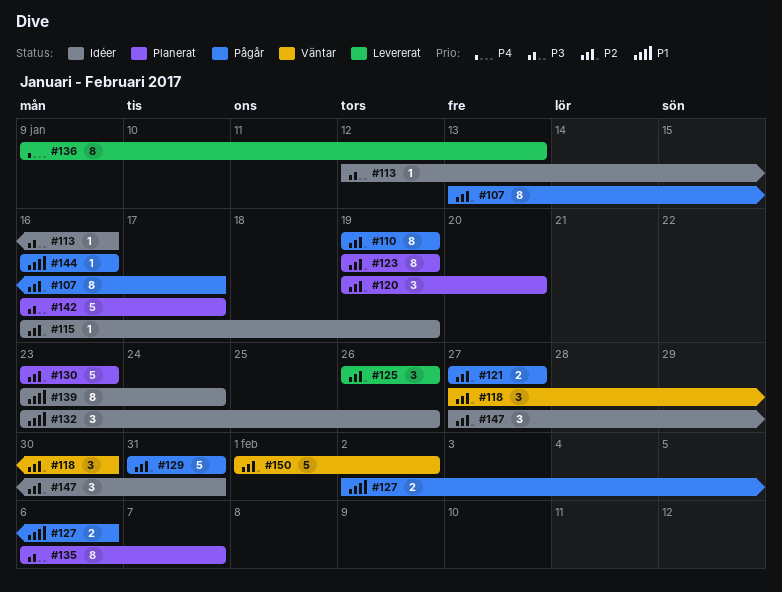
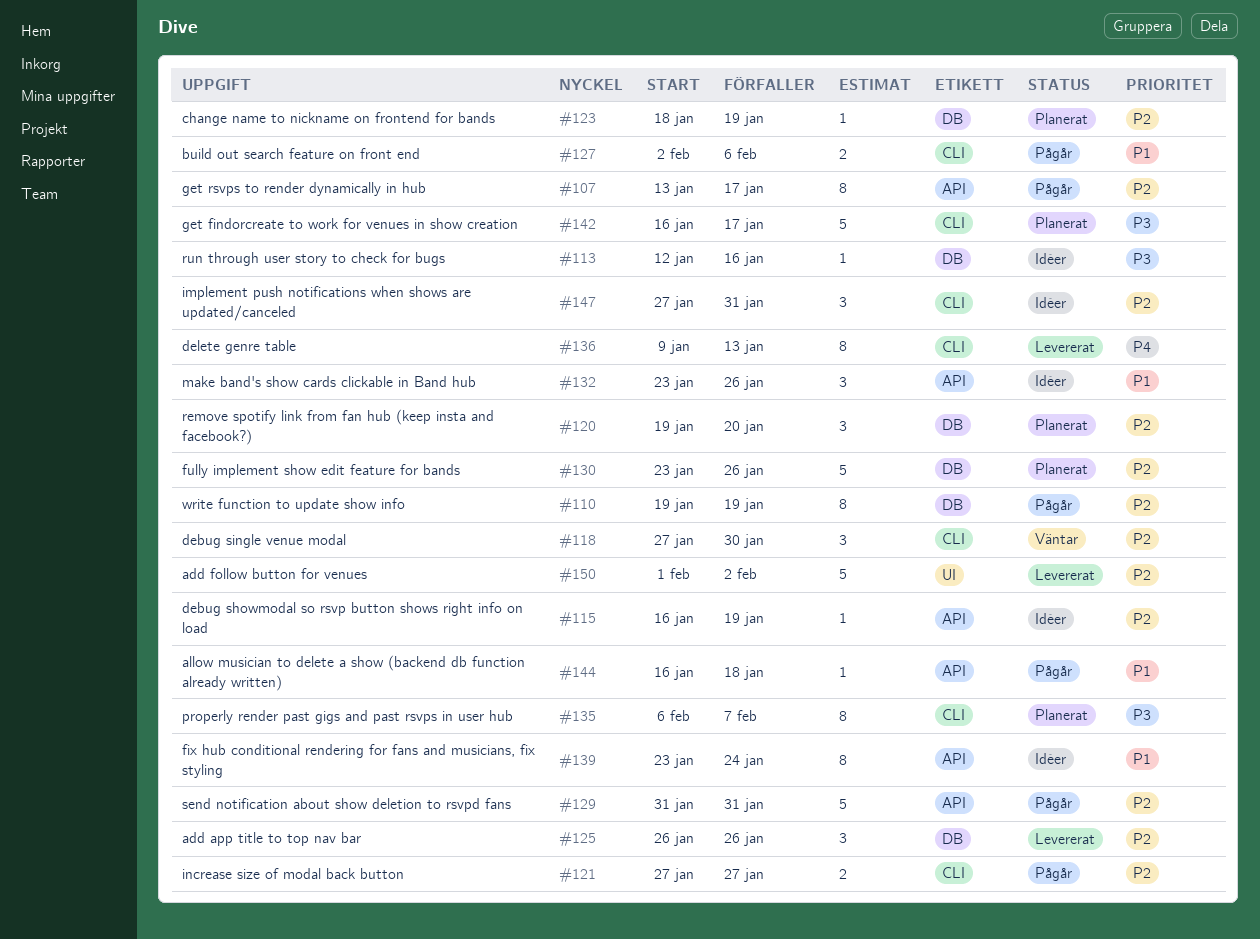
#123, estimate: 8 -> 1
#123, start: Jan 19 -> Jan 18
#130, due: Jan 23 -> Jan 26
#144, due: Jan 16 -> Jan 18
#150, status: Väntar -> Levererat

